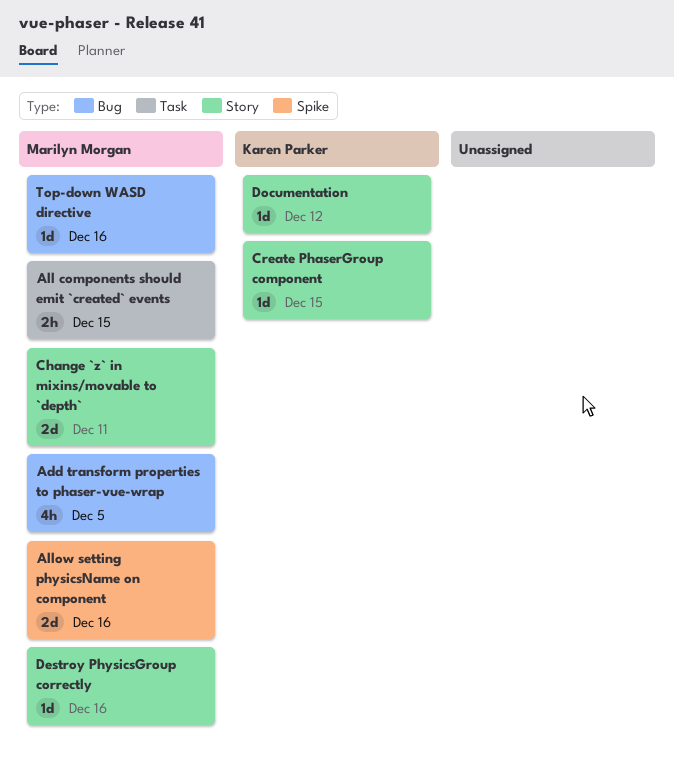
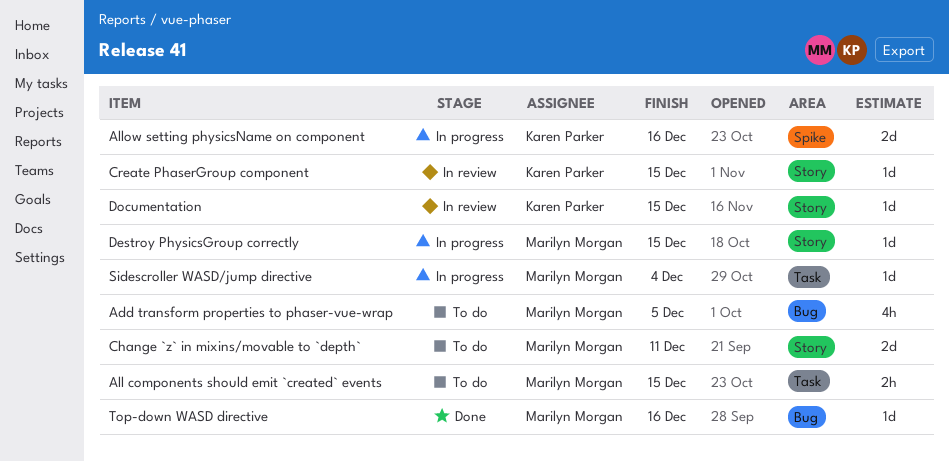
Allow setting physicsName on component, owner: Marilyn Morgan -> Karen Parker
Destroy PhysicsGroup correctly, due: Dec 16 -> Dec 15
Documentation, due: Dec 12 -> Dec 15
Sidescroller WASD/jump directive: none -> present

